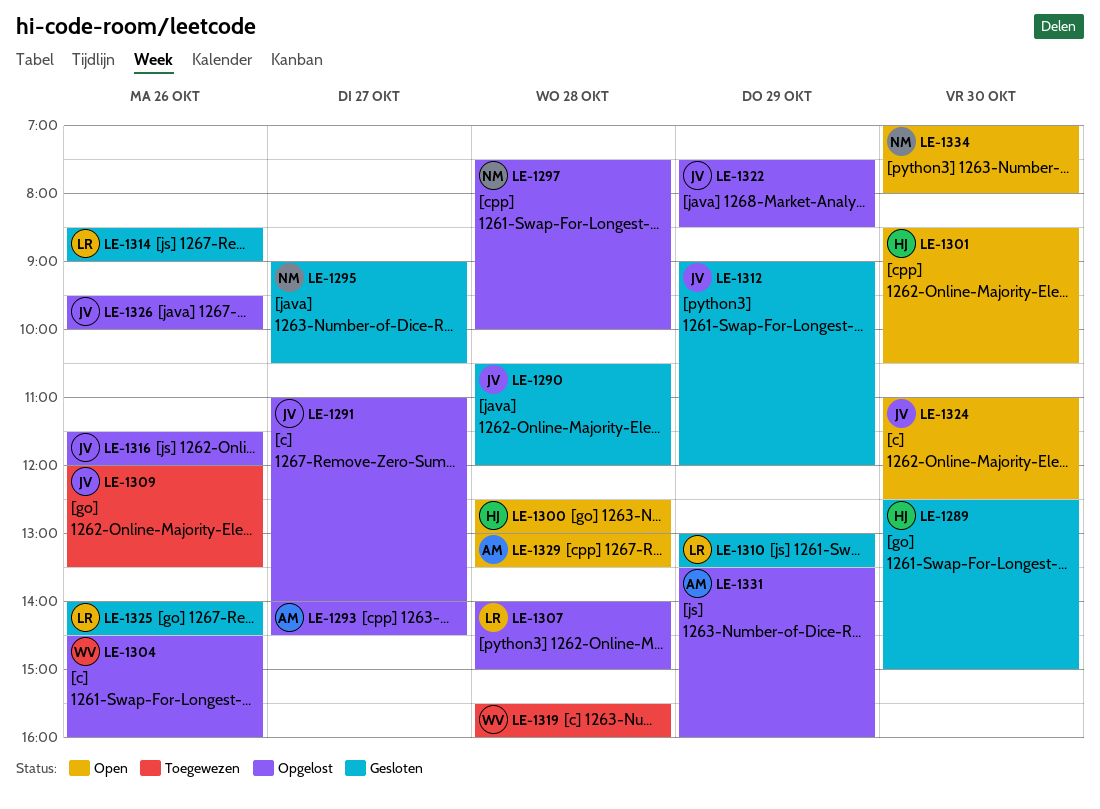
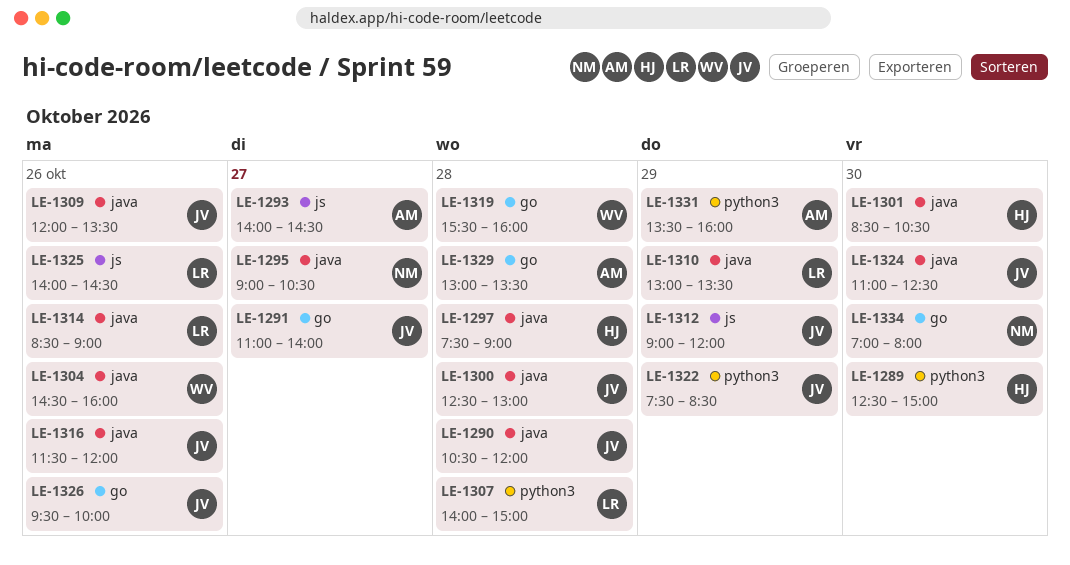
LE-1297, owner: NM -> HJ
LE-1297, ends: 10:00 -> 09:00
LE-1300, owner: HJ -> JV

